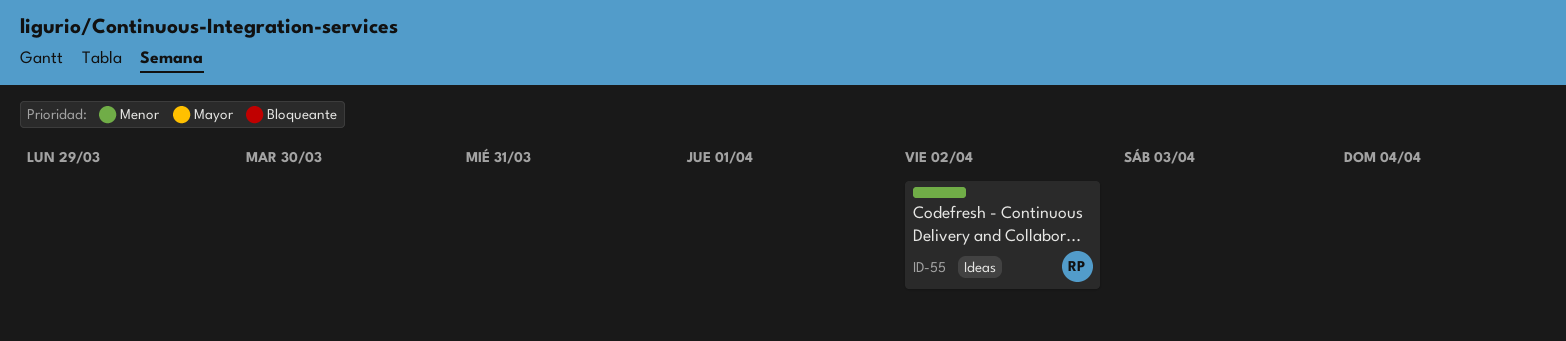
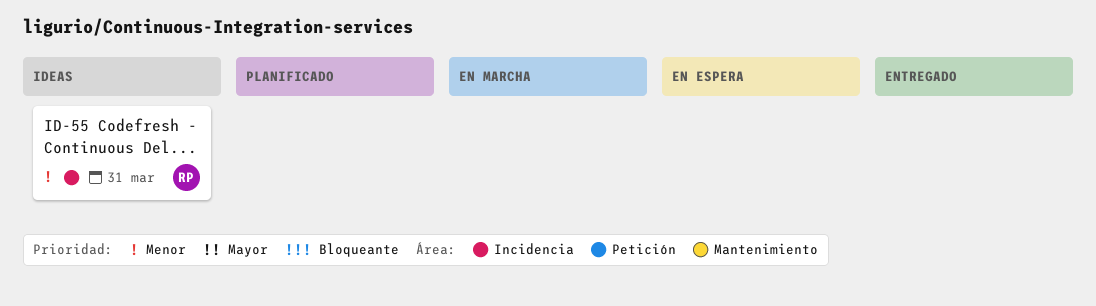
ID-55, due: Apr 2 -> Mar 31

